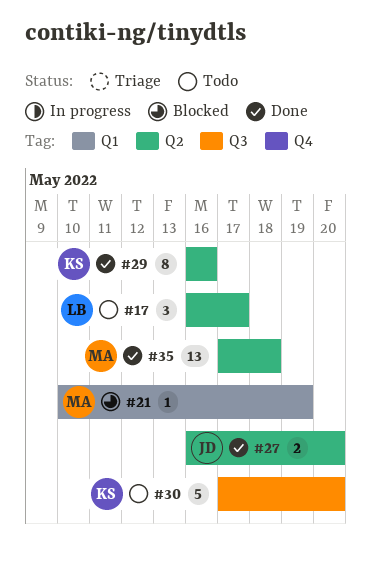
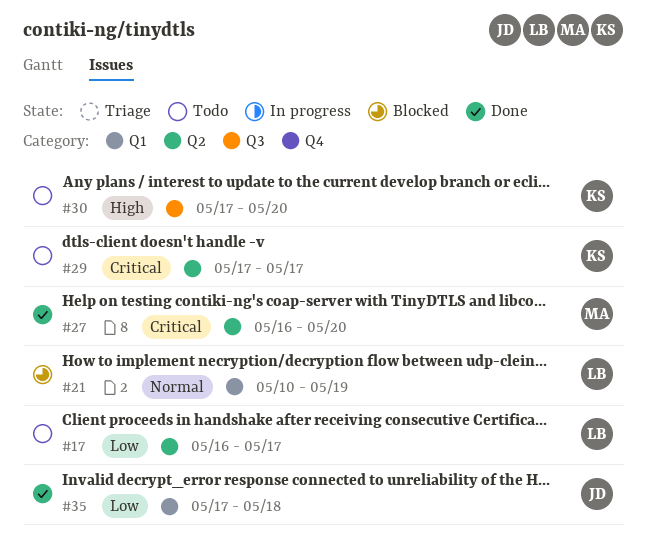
#21, owner: MA -> LB
#27, owner: JD -> MA
#29, status: Done -> Todo
#29, start: May 16 -> May 17
#29, due: May 16 -> May 17
#35, owner: MA -> JD
#35, label: Q2 -> Q1

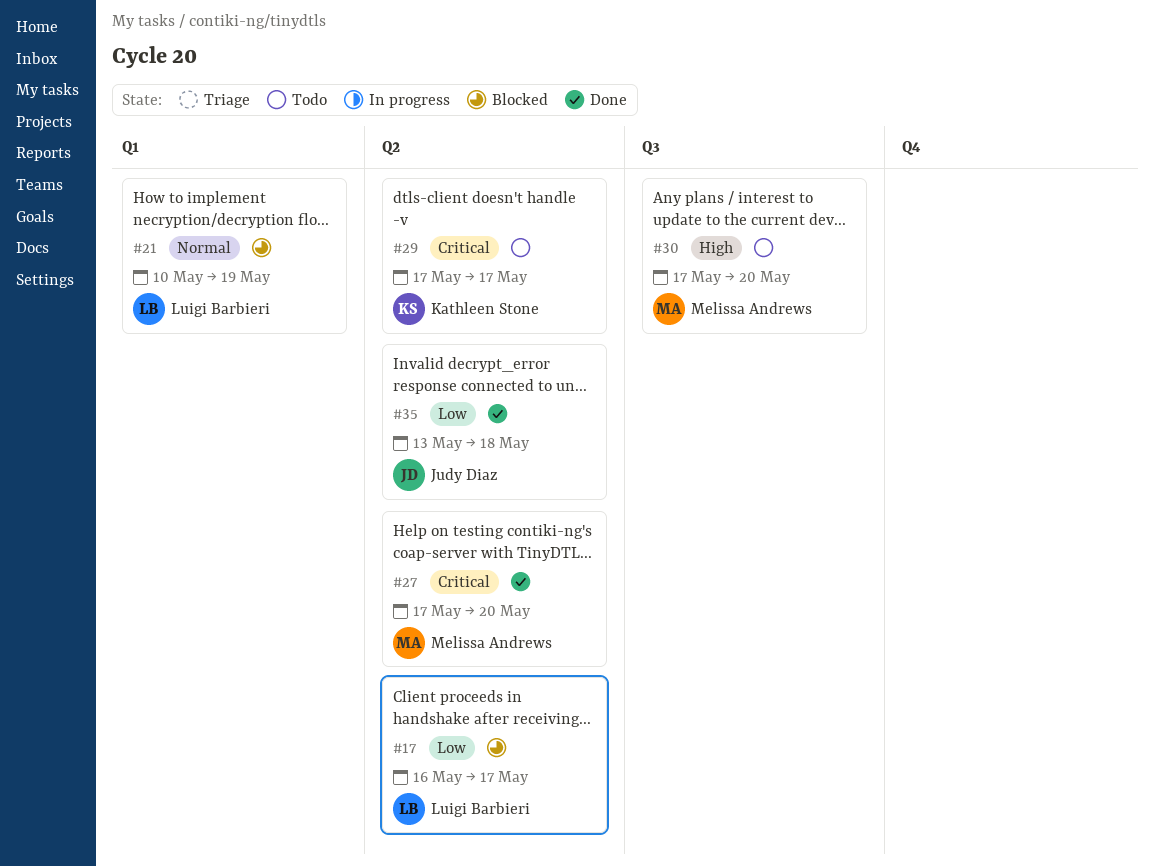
#17, status: Todo -> Blocked
#27, start: May 16 -> May 17
#30, owner: Kathleen Stone -> Melissa Andrews
#35, label: Q1 -> Q2
#35, start: May 17 -> May 13

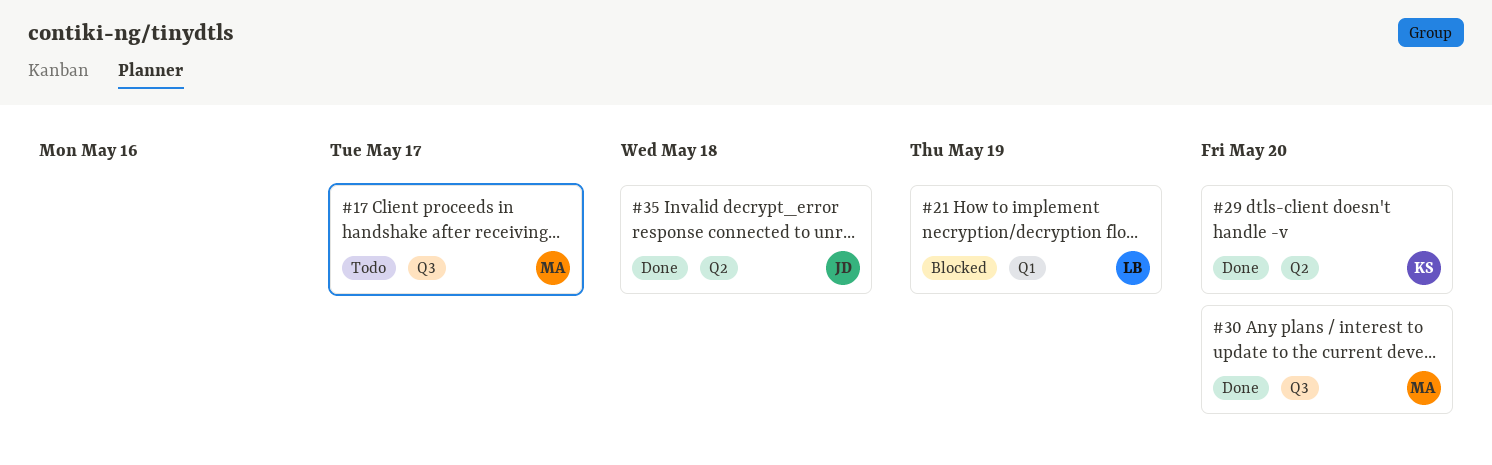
#17, status: Blocked -> Todo
#17, owner: Luigi Barbieri -> Melissa Andrews
#17, label: Q2 -> Q3
#27: present -> none
#29, status: Todo -> Done
#29, due: May 17 -> May 20
#30, status: Todo -> Done

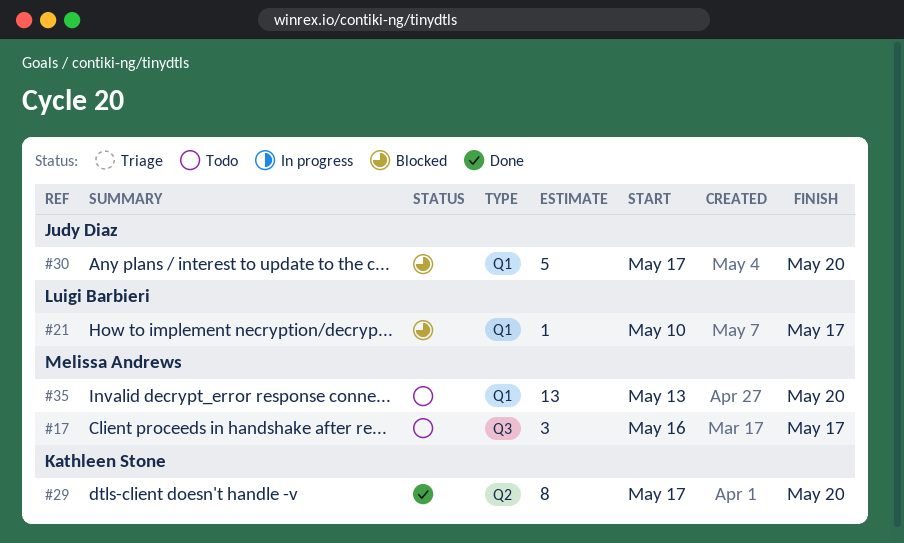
#21, due: May 19 -> May 17
#30, status: Done -> Blocked
#30, owner: Melissa Andrews -> Judy Diaz
#30, label: Q3 -> Q1
#35, status: Done -> Todo
#35, owner: Judy Diaz -> Melissa Andrews
#35, label: Q2 -> Q1
#35, due: May 18 -> May 20

